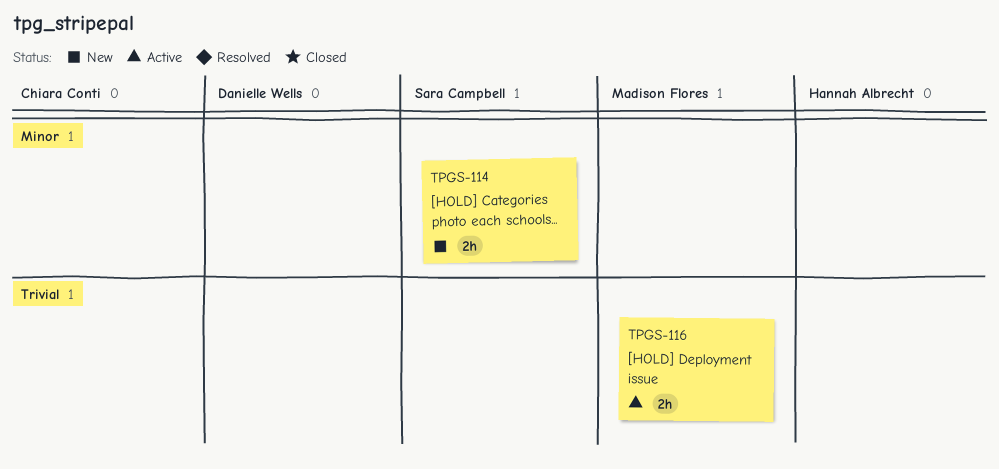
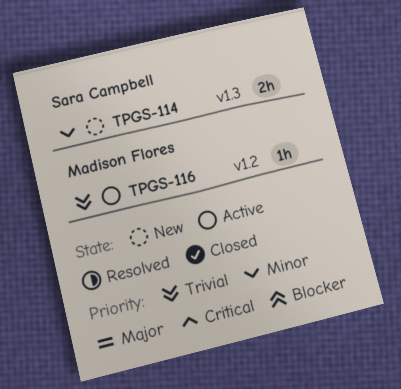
TPGS-116, estimate: 2h -> 1h

